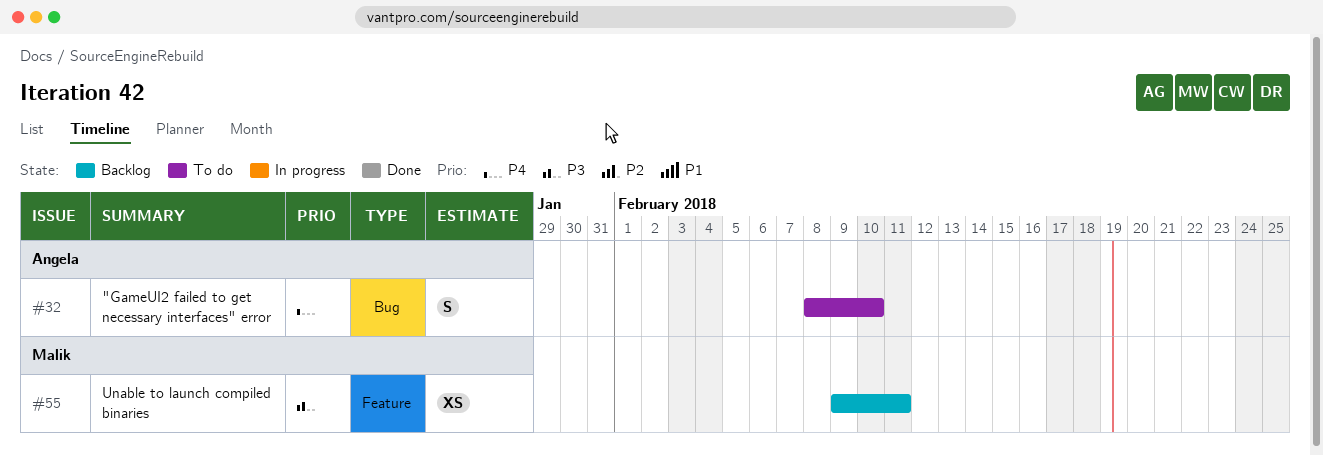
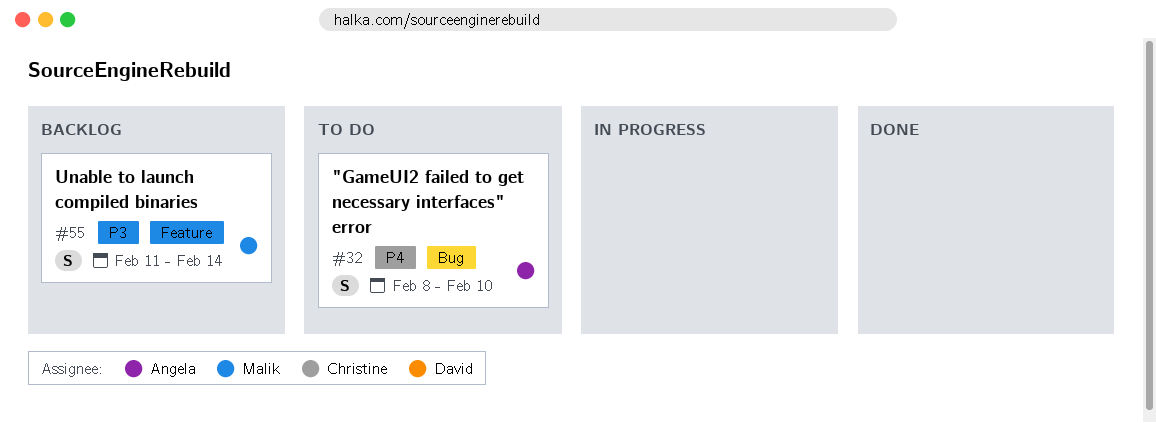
#55, estimate: XS -> S
#55, start: Feb 9 -> Feb 11
#55, due: Feb 11 -> Feb 14

